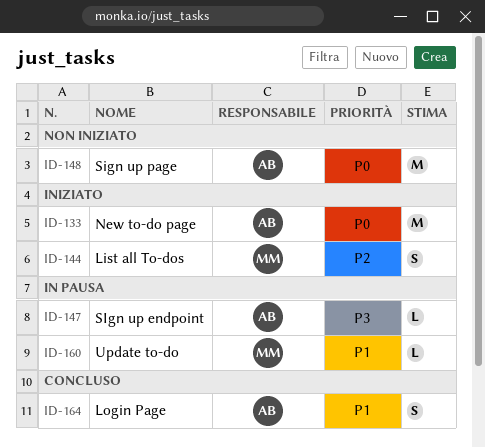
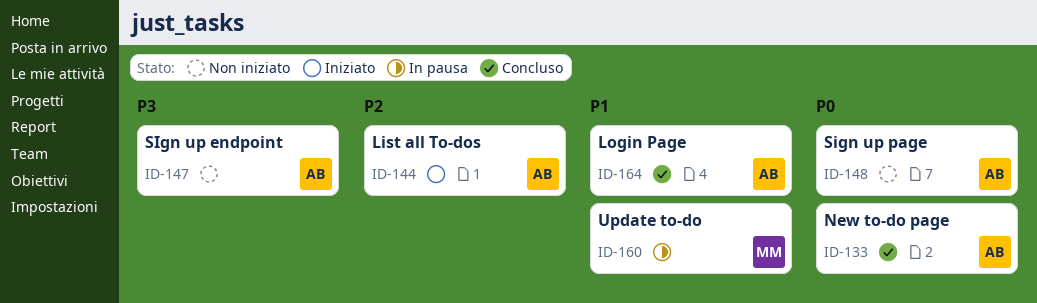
ID-133, status: Iniziato -> Concluso
ID-144, owner: MM -> AB
ID-147, status: In pausa -> Non iniziato

